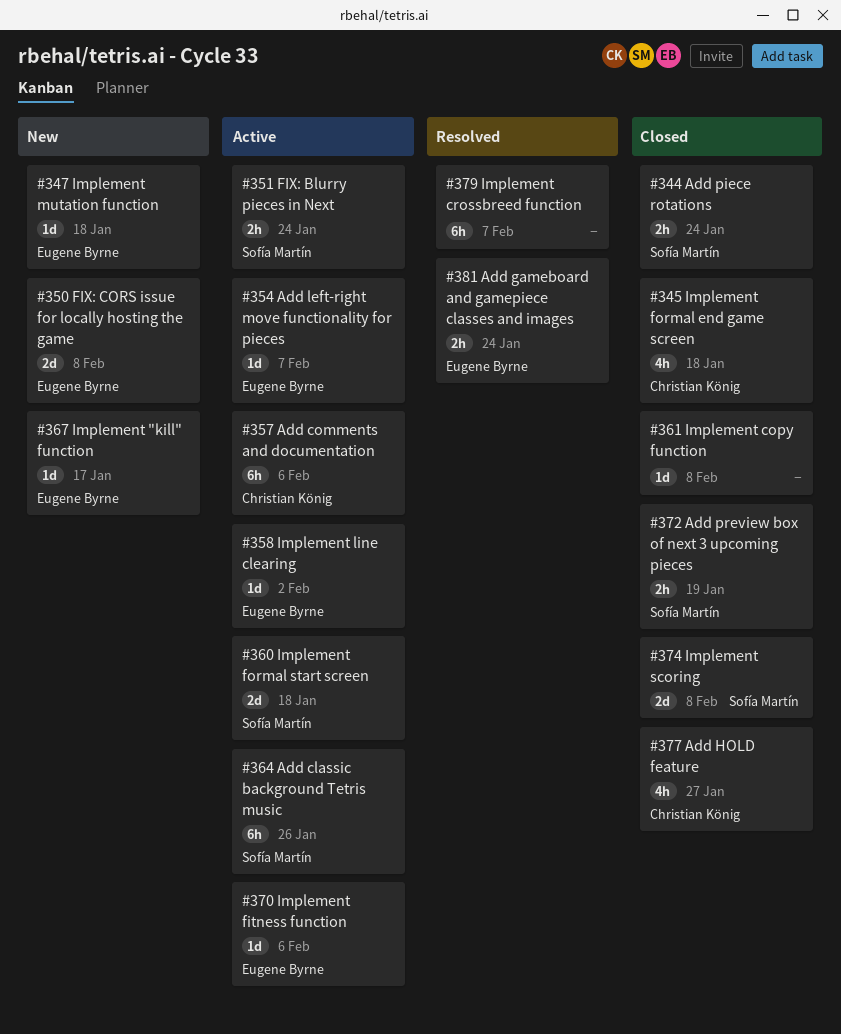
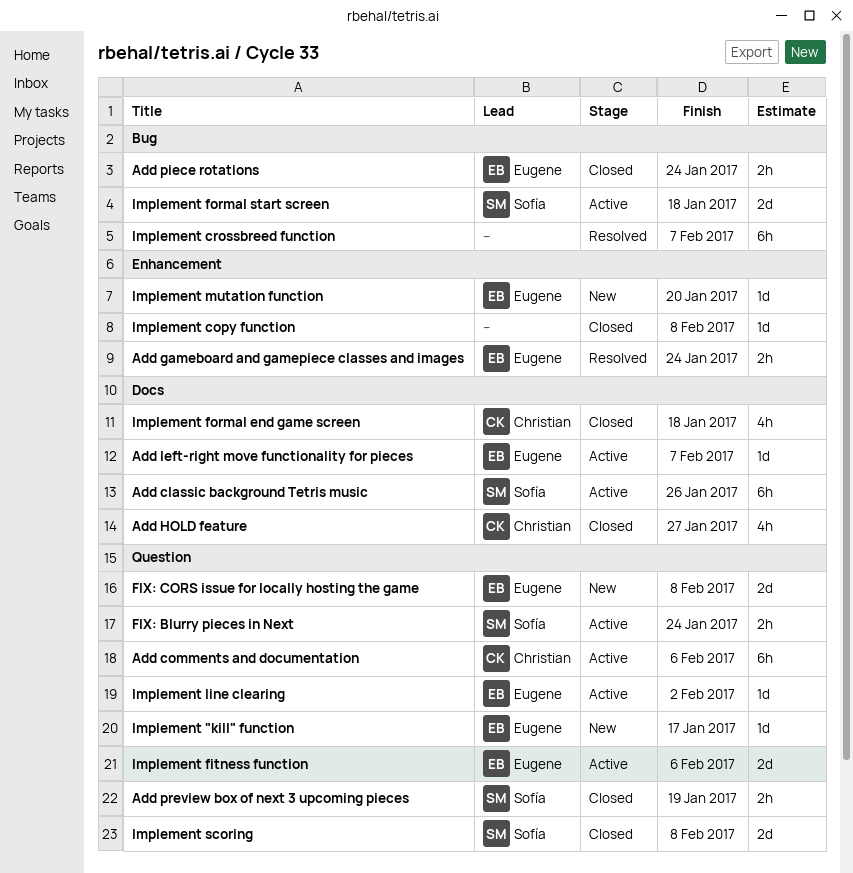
Add piece rotations, owner: Sofía Martín -> Eugene Byrne
Implement fitness function, estimate: 1d -> 2d
Implement mutation function, due: Jan 18 -> Jan 20

